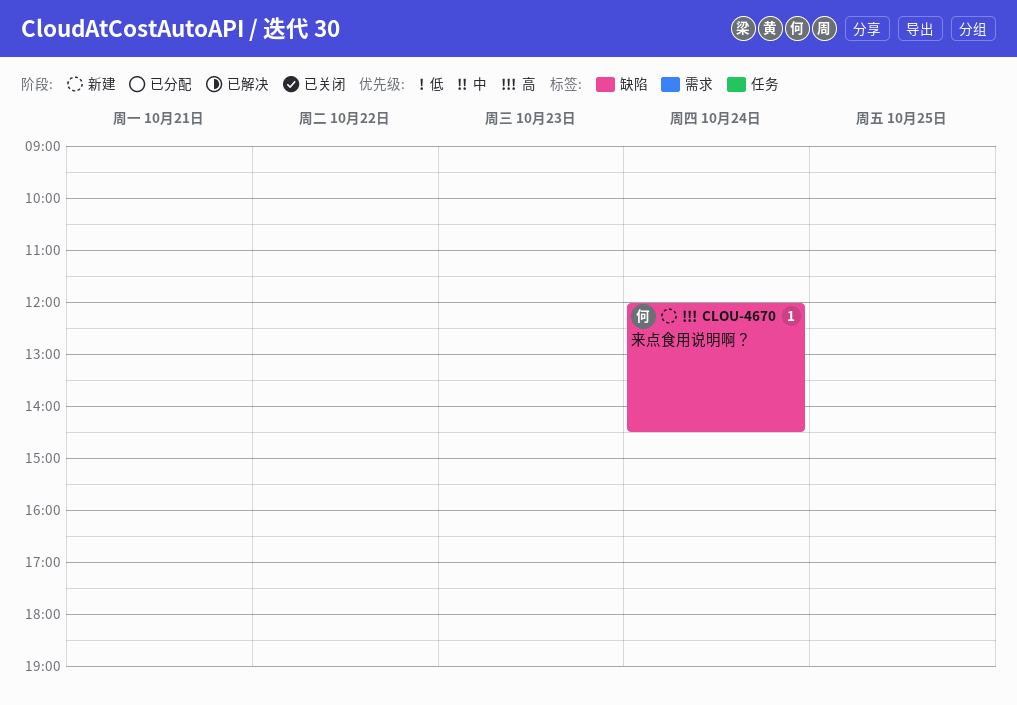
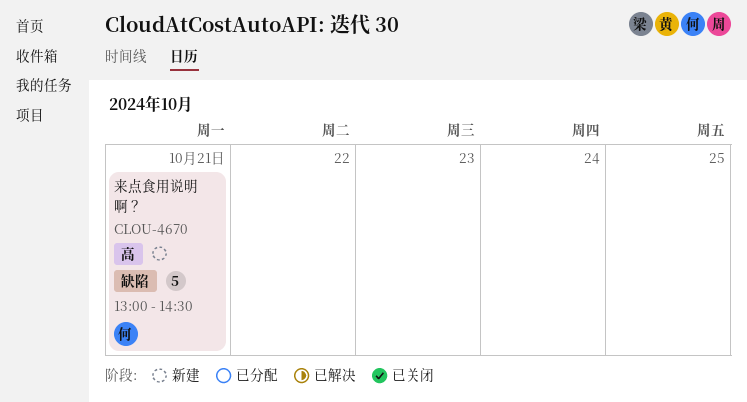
CLOU-4670, estimate: 1 -> 5
CLOU-4670, day: Oct 24 -> Oct 21
CLOU-4670, begins: 12:00 -> 13:00

